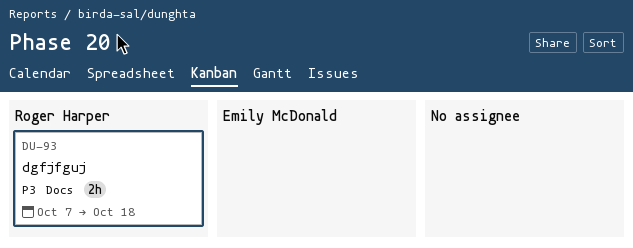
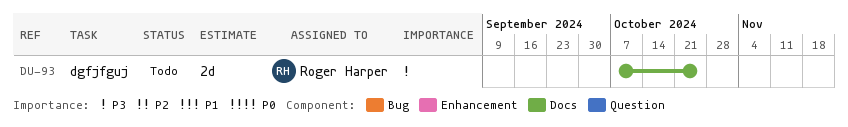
DU-93, estimate: 2h -> 2d
DU-93, due: Oct 18 -> Oct 25

